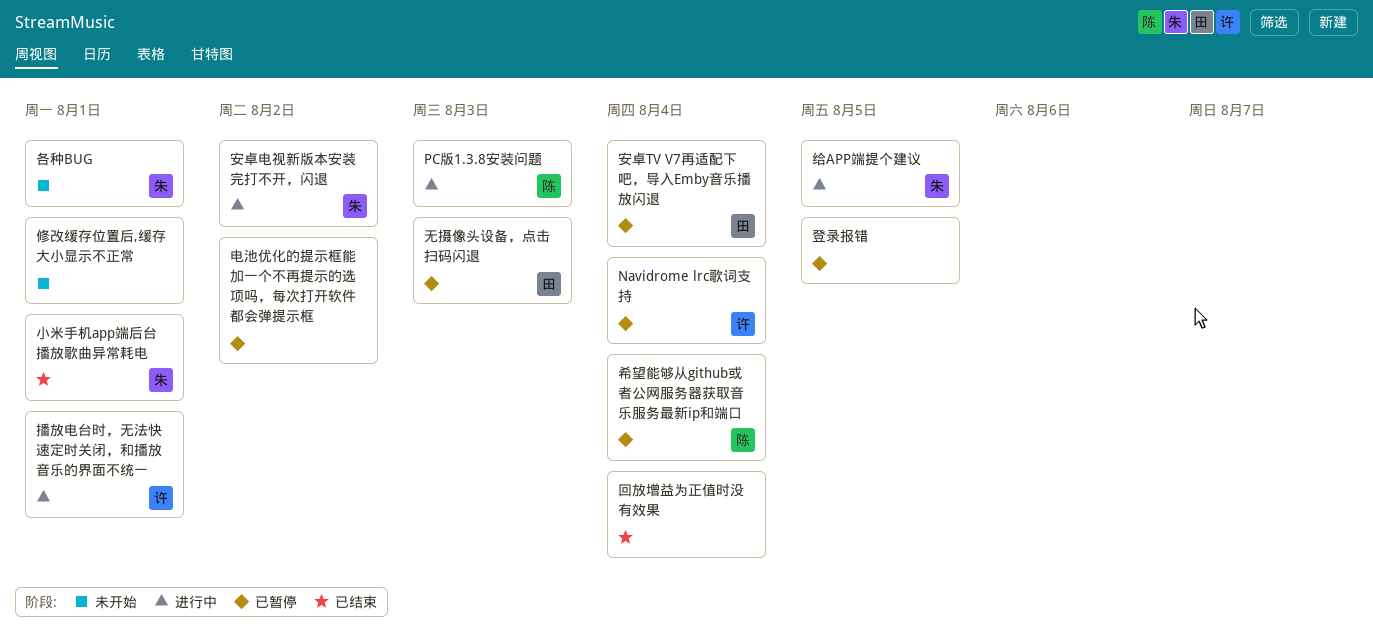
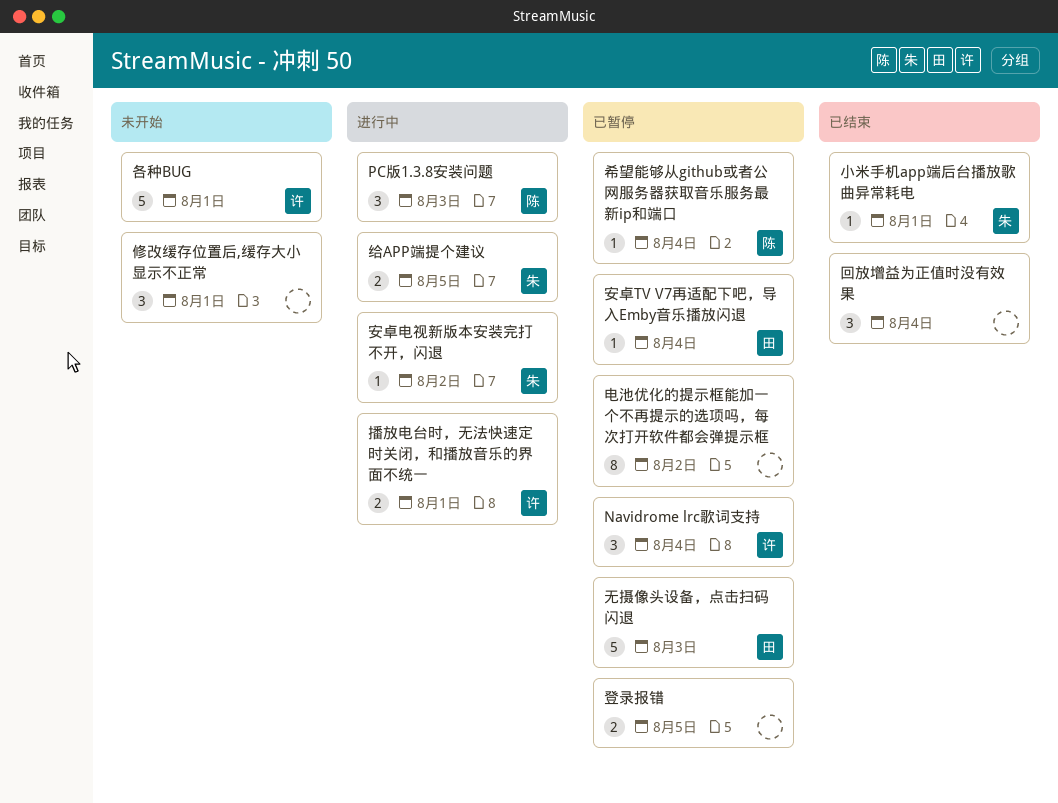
各种BUG, owner: 朱 -> 许

